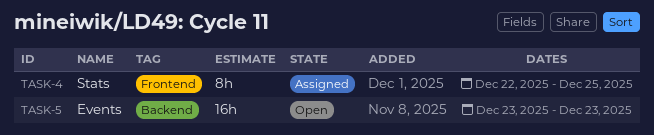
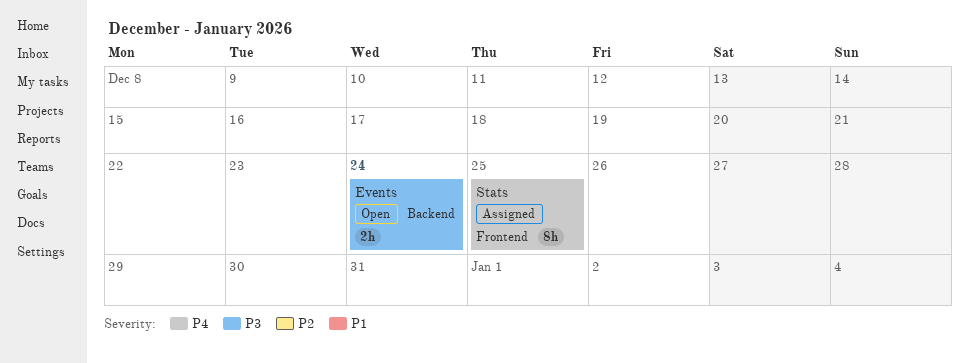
Events, estimate: 16h -> 2h
Events, due: Dec 23 -> Dec 24

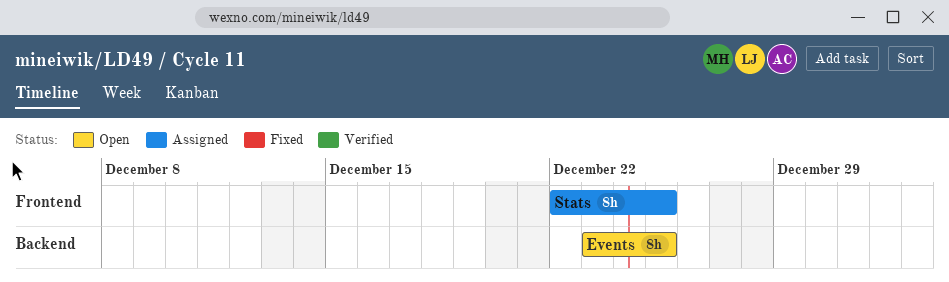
Events, estimate: 2h -> 8h
Events, due: Dec 24 -> Dec 25

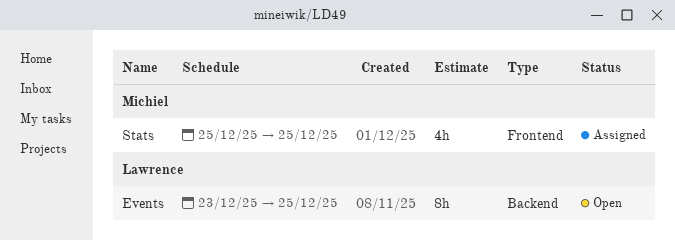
Stats, estimate: 8h -> 4h
Stats, start: Dec 22 -> Dec 25

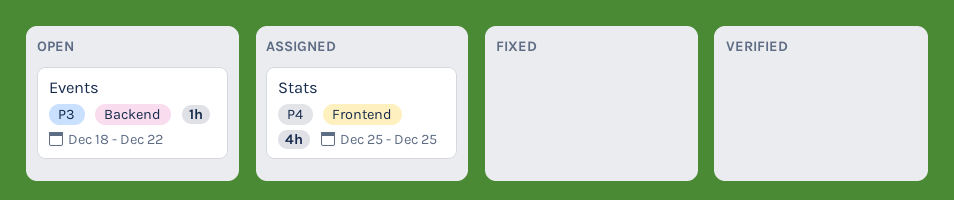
Events, estimate: 8h -> 1h
Events, start: Dec 23 -> Dec 18
Events, due: Dec 25 -> Dec 22

